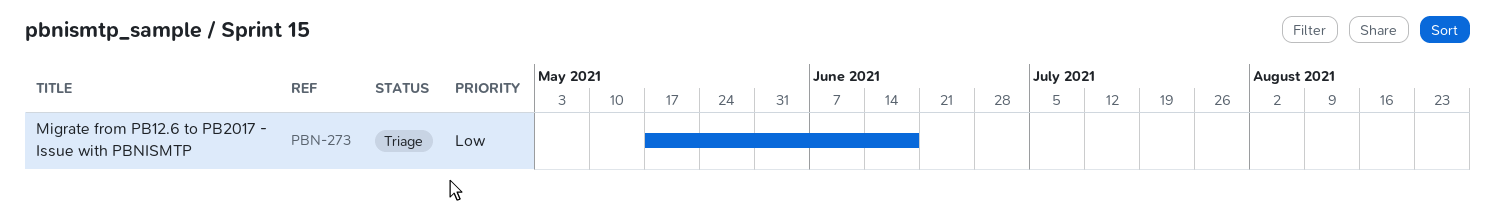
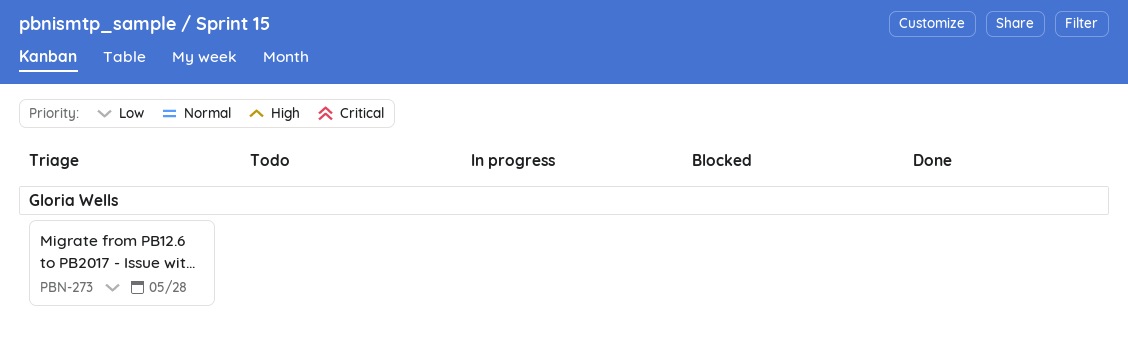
PBN-273, due: Jun 18 -> May 28

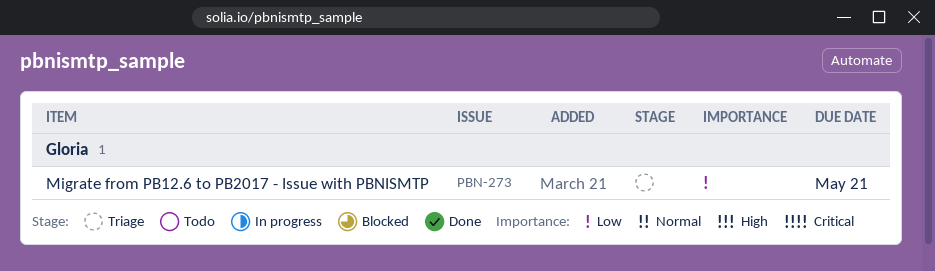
PBN-273, due: May 28 -> May 21

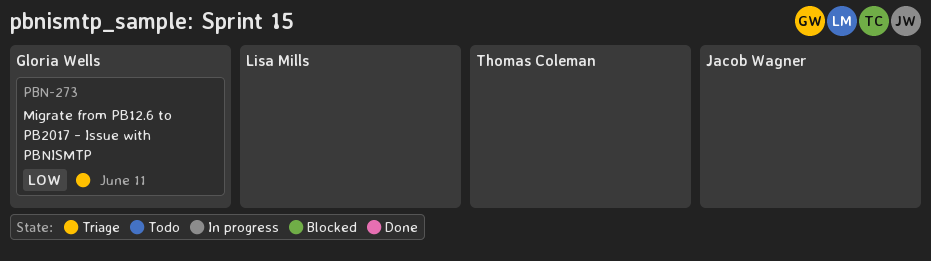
PBN-273, due: May 21 -> Jun 11

